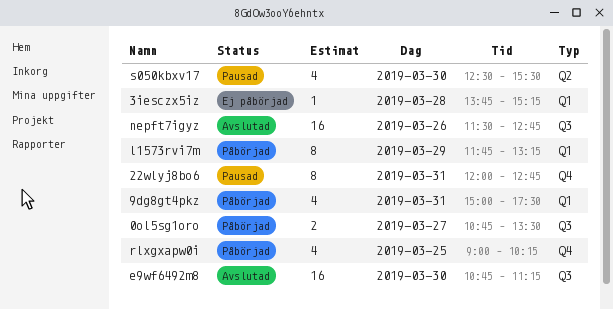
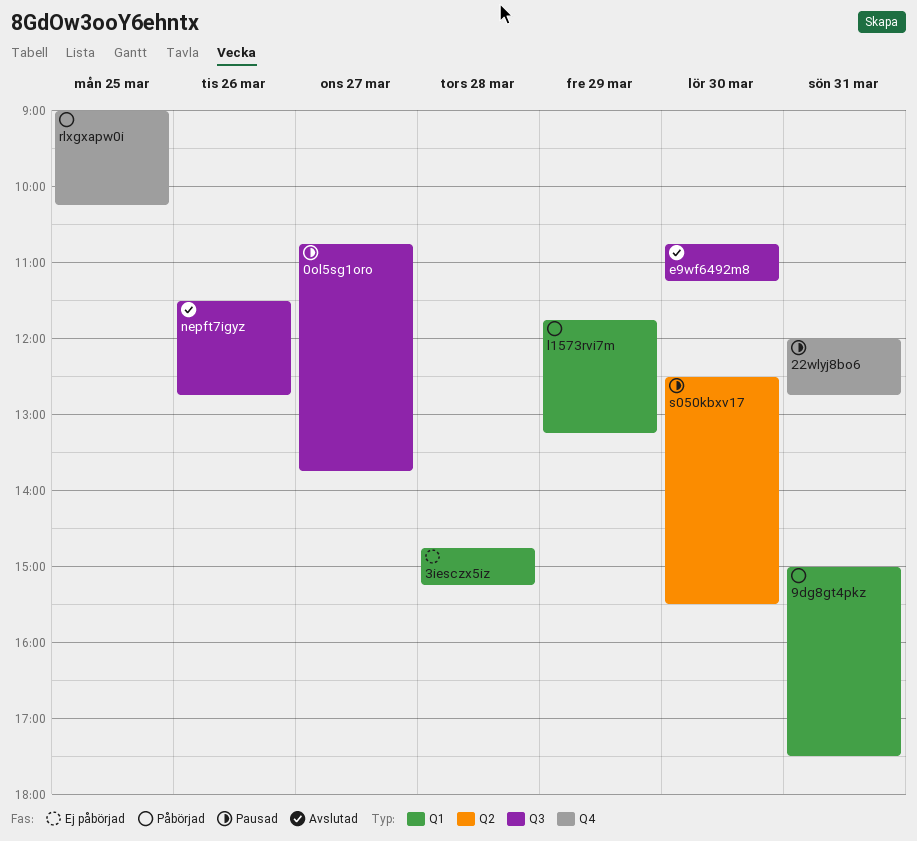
0ol5sg1oro, status: Påbörjad -> Pausad
0ol5sg1oro, ends: 13:30 -> 13:45
3iesczx5iz, begins: 13:45 -> 14:45

